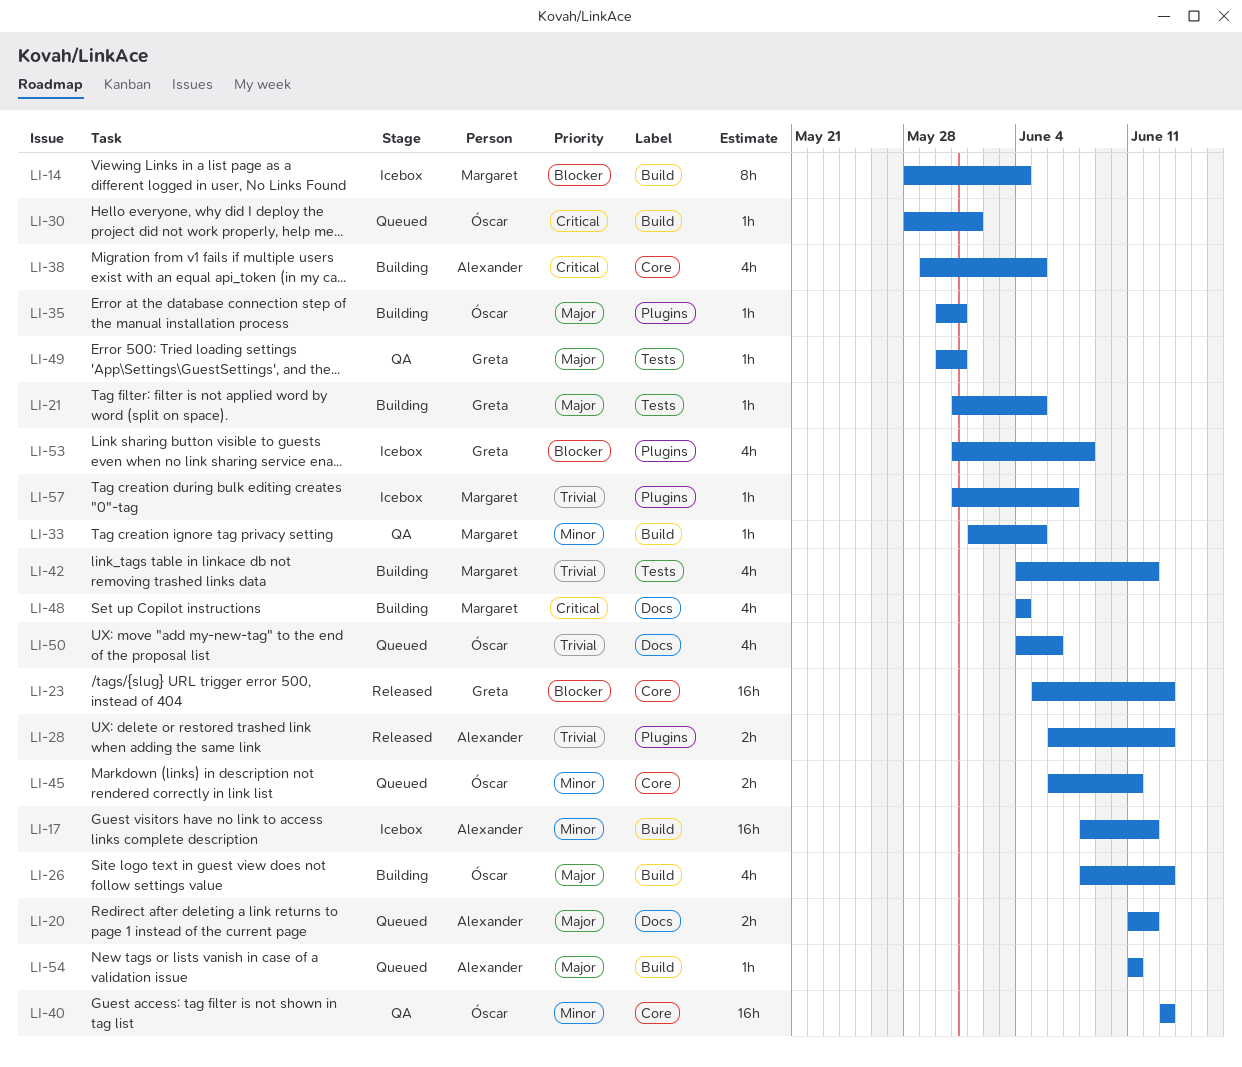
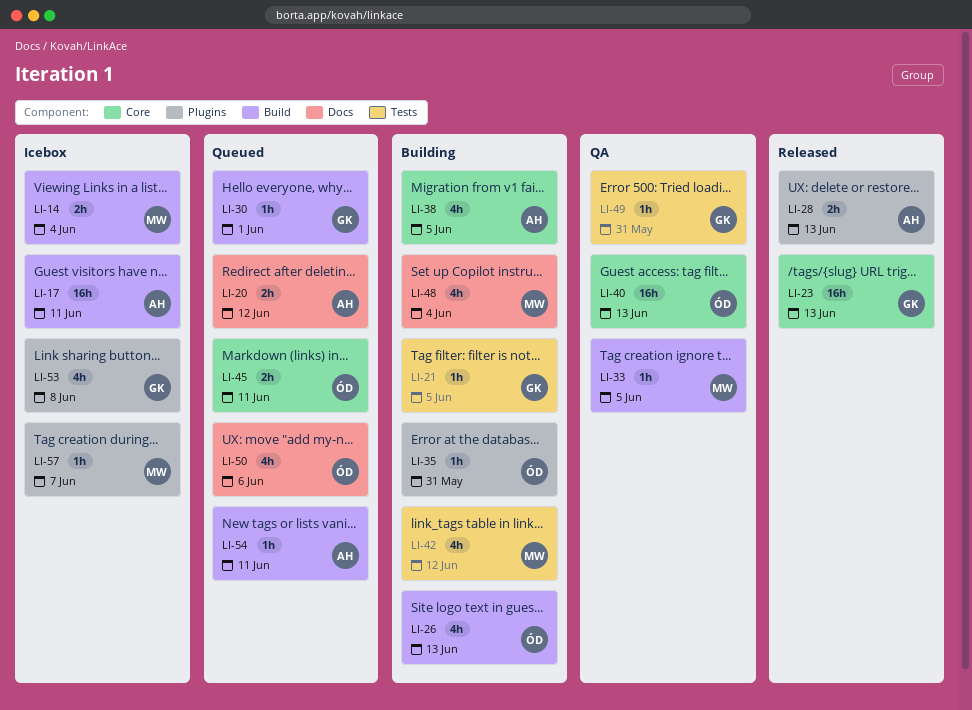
LI-14, estimate: 8h -> 2h
LI-17, due: Jun 12 -> Jun 11
LI-30, owner: Óscar -> Greta

